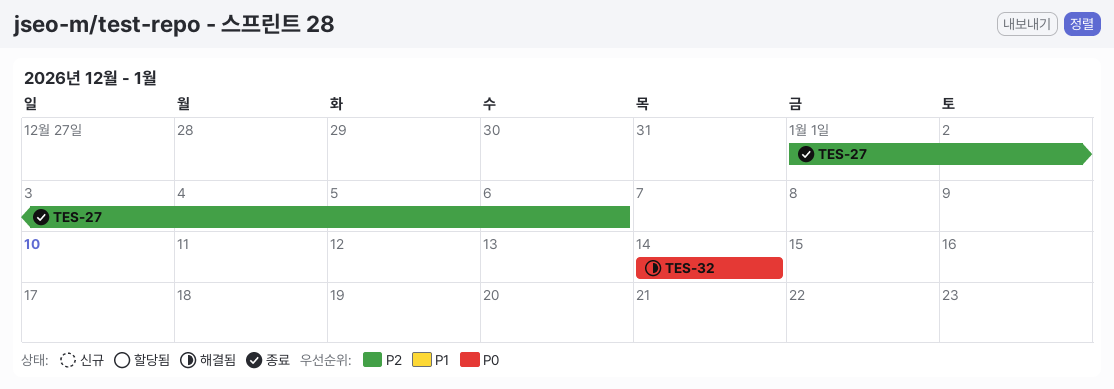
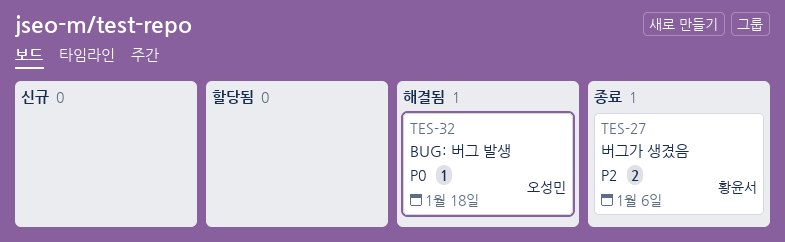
TES-32, due: Jan 14 -> Jan 18

